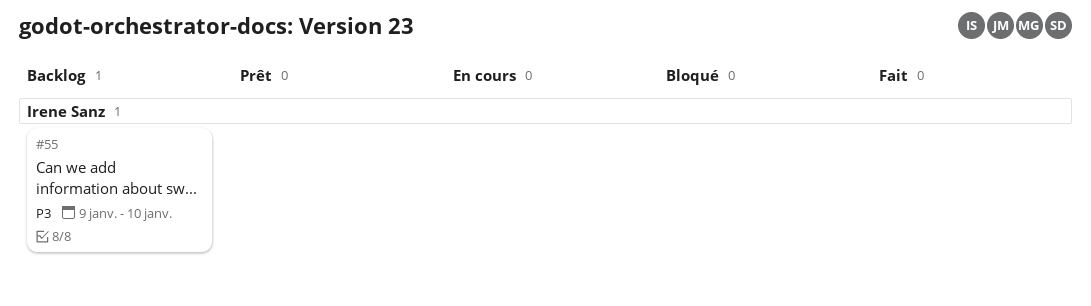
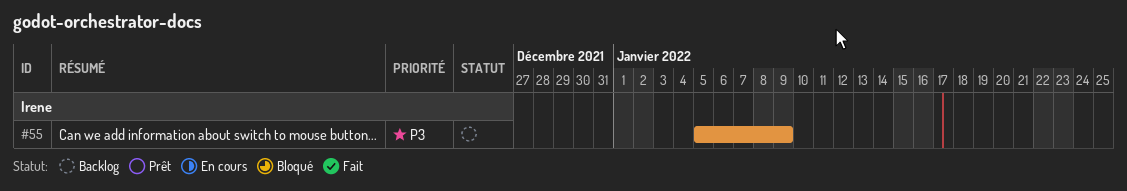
#55, start: Jan 9 -> Jan 5
#55, due: Jan 10 -> Jan 9

